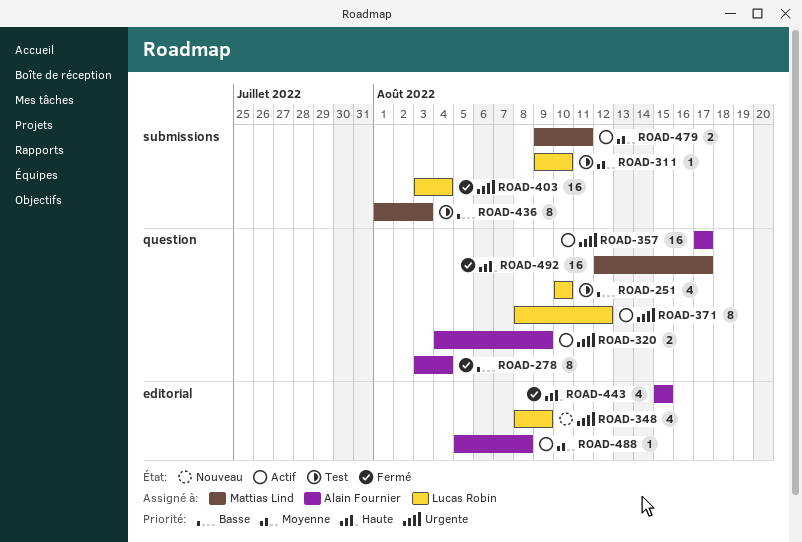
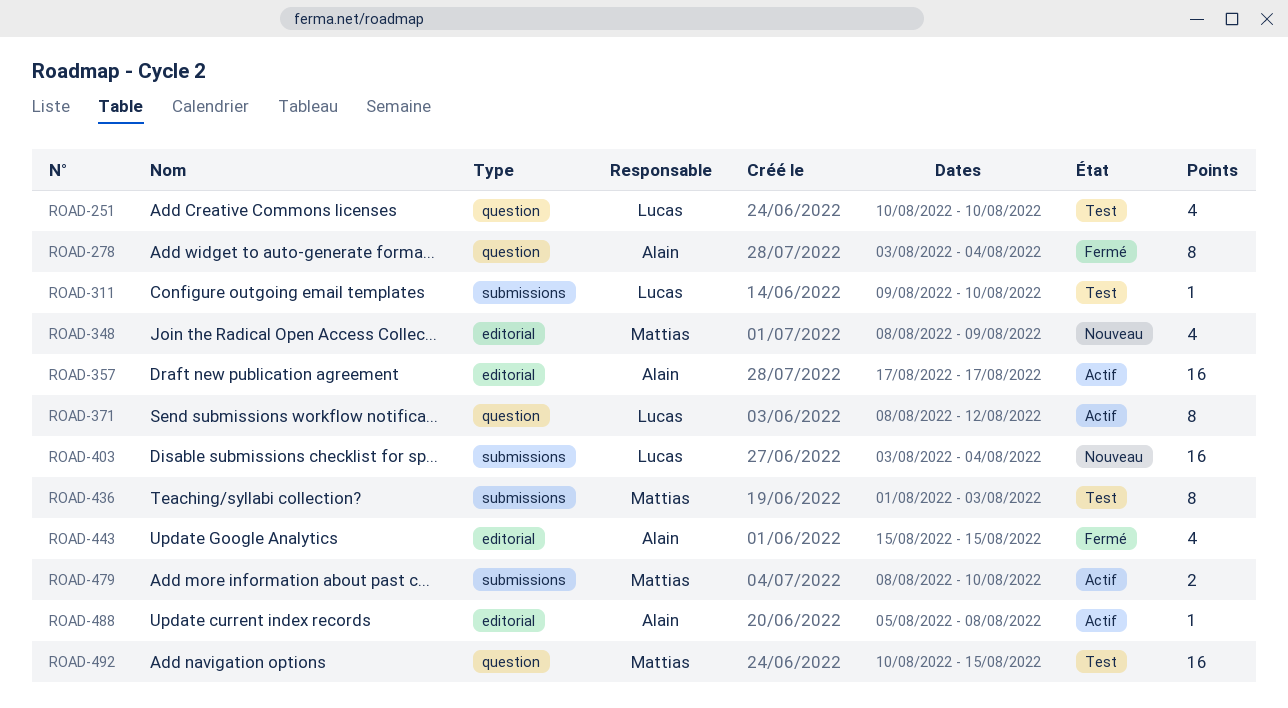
ROAD-320: present -> none
ROAD-348, owner: Lucas Robin -> Mattias Lind
ROAD-357, label: question -> editorial
ROAD-403, status: Fermé -> Nouveau
ROAD-479, start: Aug 9 -> Aug 8
ROAD-479, due: Aug 11 -> Aug 10
ROAD-492, status: Fermé -> Test
ROAD-492, start: Aug 12 -> Aug 10
ROAD-492, due: Aug 17 -> Aug 15

